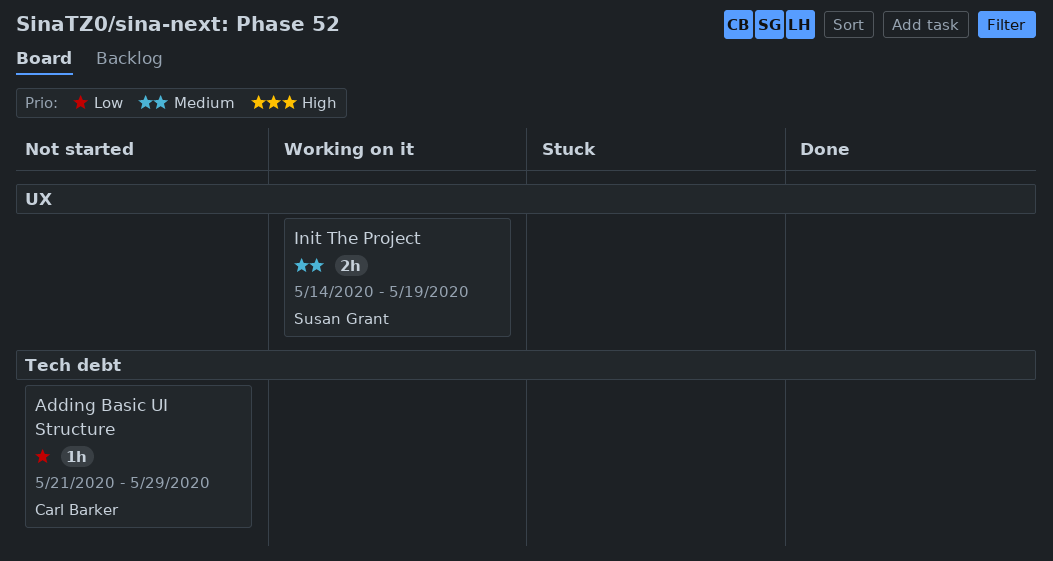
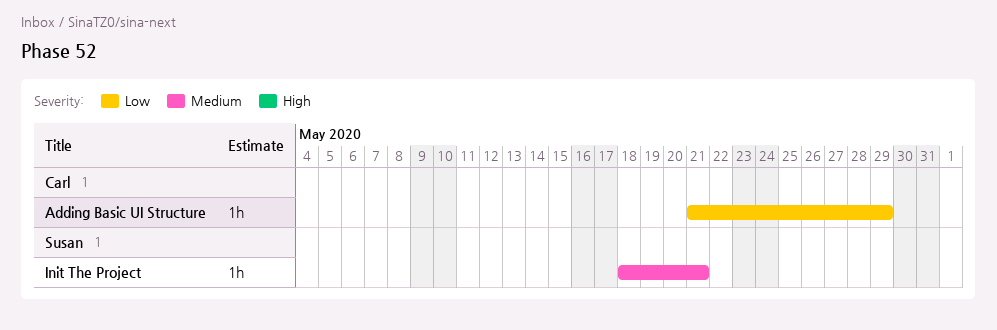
Init The Project, estimate: 2h -> 1h
Init The Project, start: May 14 -> May 18
Init The Project, due: May 19 -> May 21

